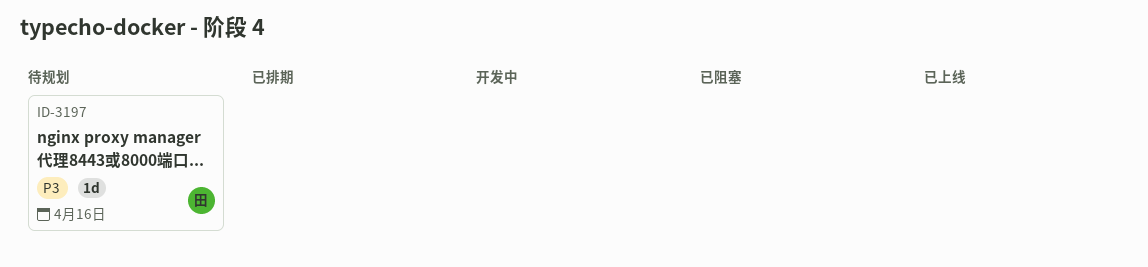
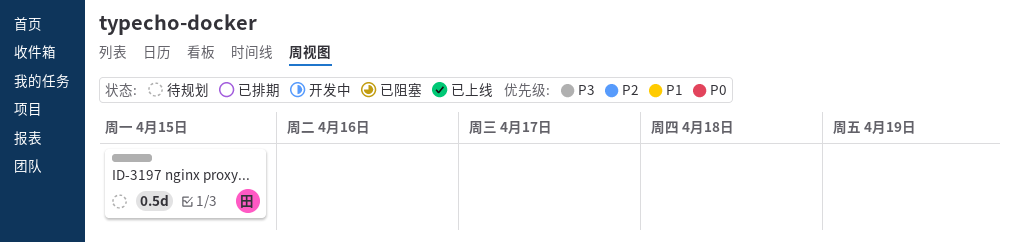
ID-3197, estimate: 1d -> 0.5d
ID-3197, due: Apr 16 -> Apr 15

